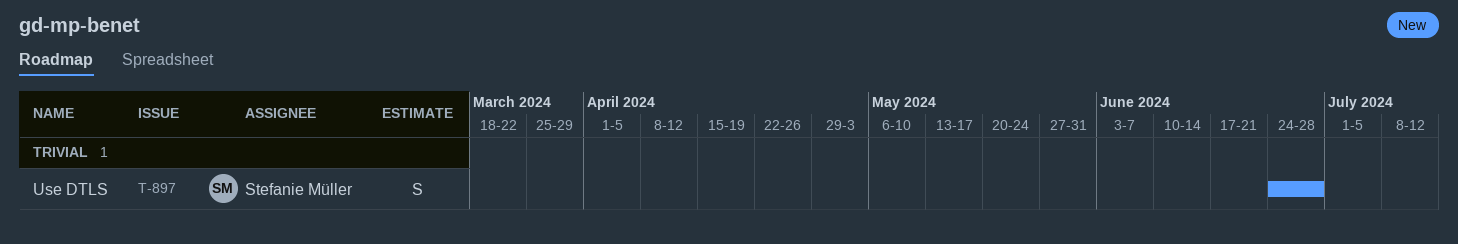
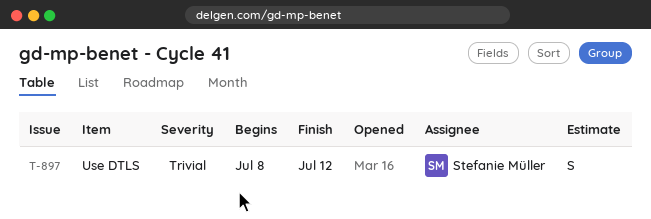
T-897, start: Jun 24 -> Jul 8
T-897, due: Jun 28 -> Jul 12

